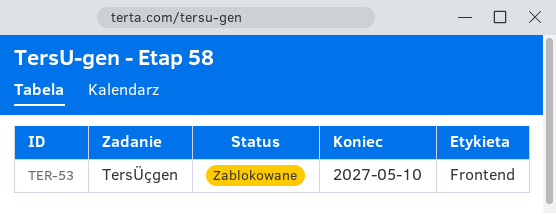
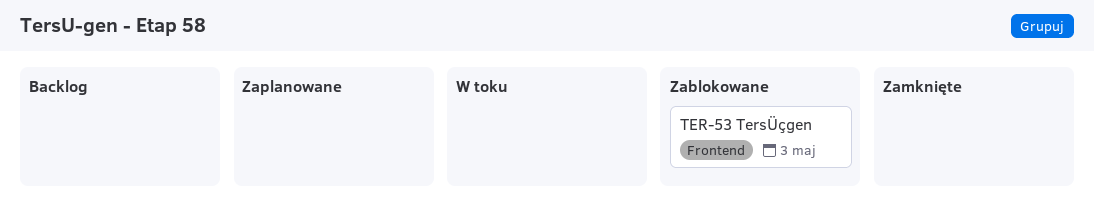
TER-53, due: May 10 -> May 3

